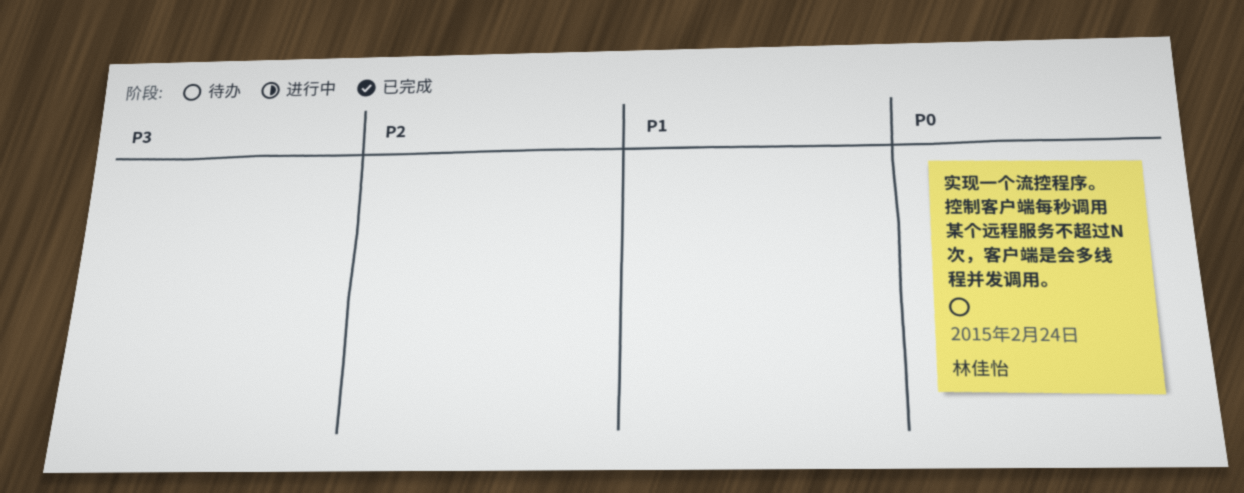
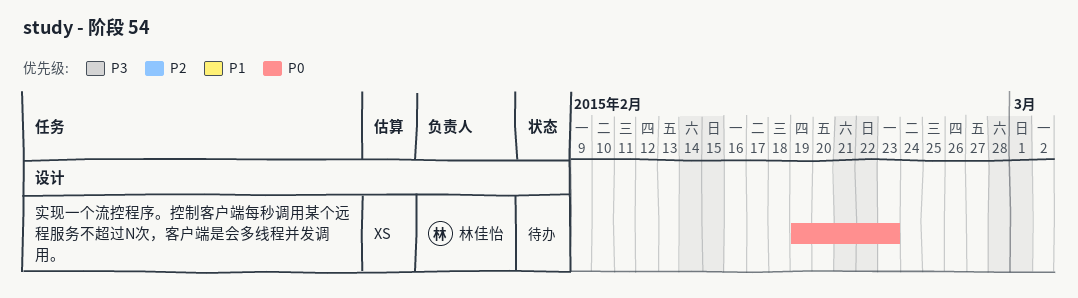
实现一个流控程序。控制客户端每秒调用某个远程服务不超过N次，客户端是会多线程并发调用。, due: Feb 24 -> Feb 23

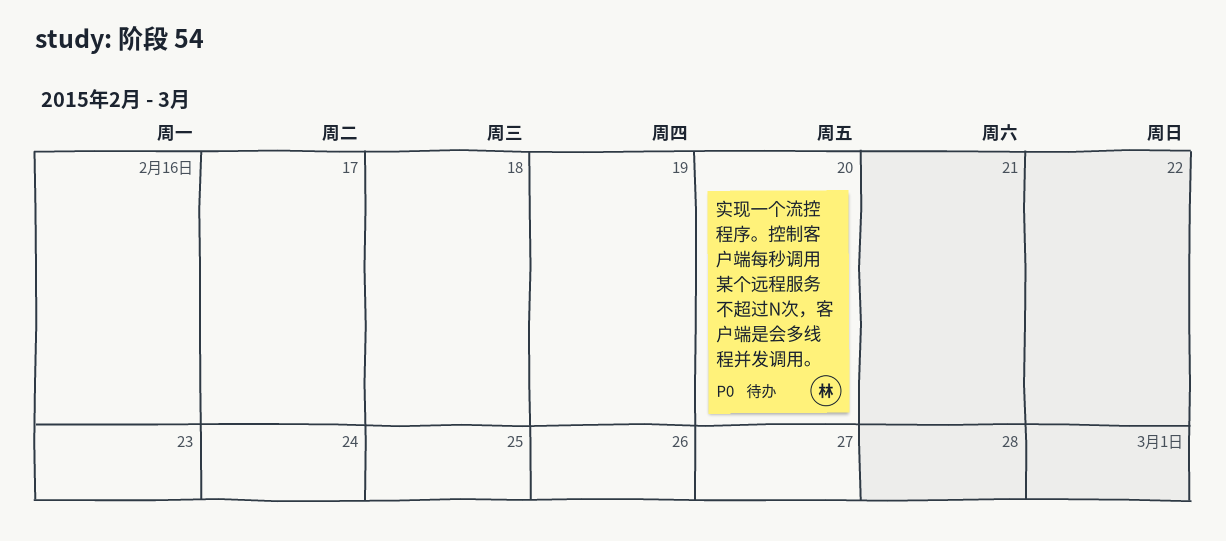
实现一个流控程序。控制客户端每秒调用某个远程服务不超过N次，客户端是会多线程并发调用。, due: Feb 23 -> Feb 20

